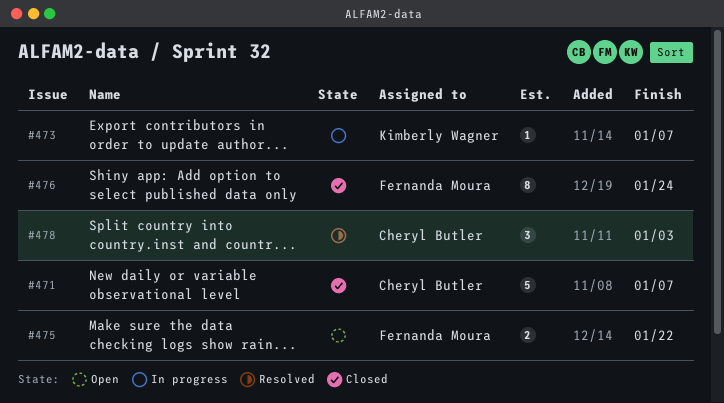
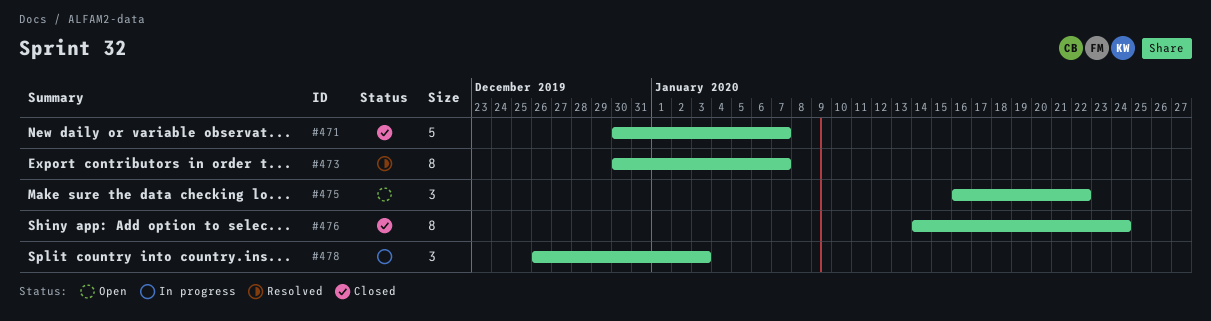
#473, status: In progress -> Resolved
#473, estimate: 1 -> 8
#475, estimate: 2 -> 3
#478, status: Resolved -> In progress

